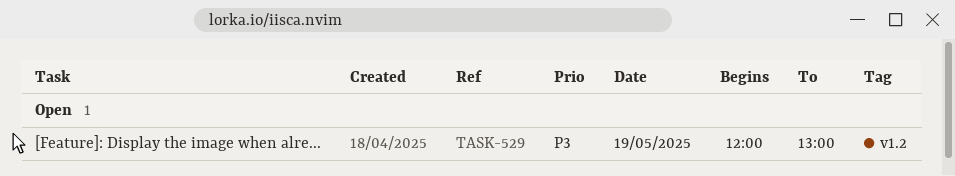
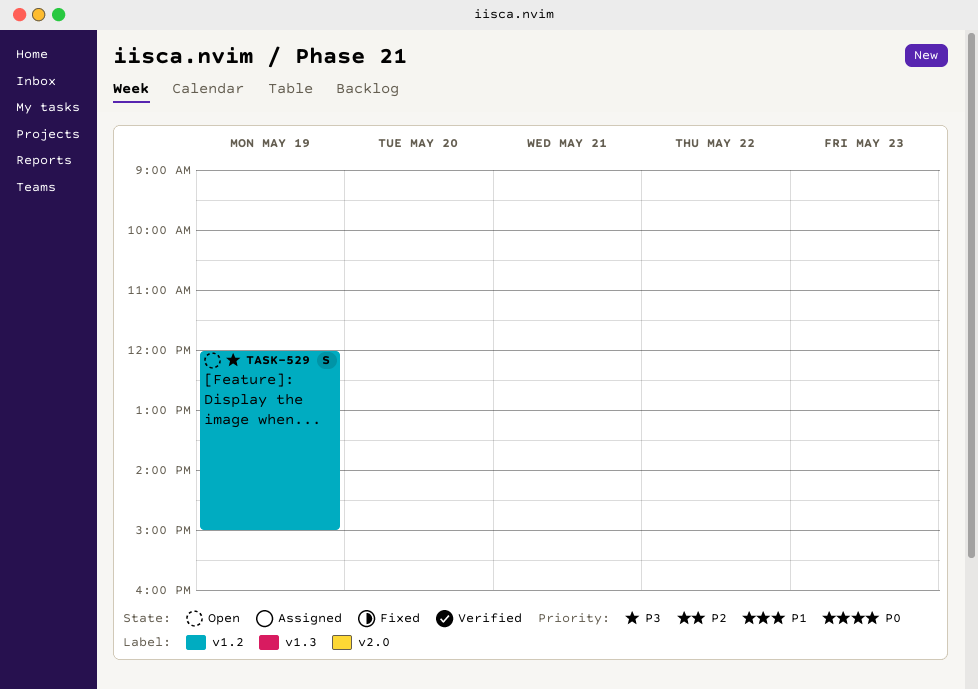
TASK-529, ends: 13:00 -> 15:00

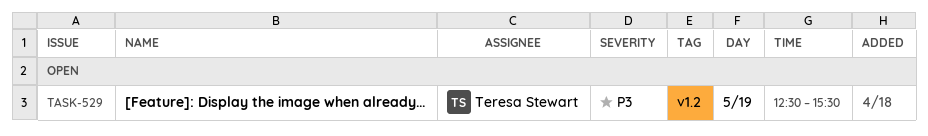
TASK-529, begins: 12:00 -> 12:30
TASK-529, ends: 15:00 -> 15:30

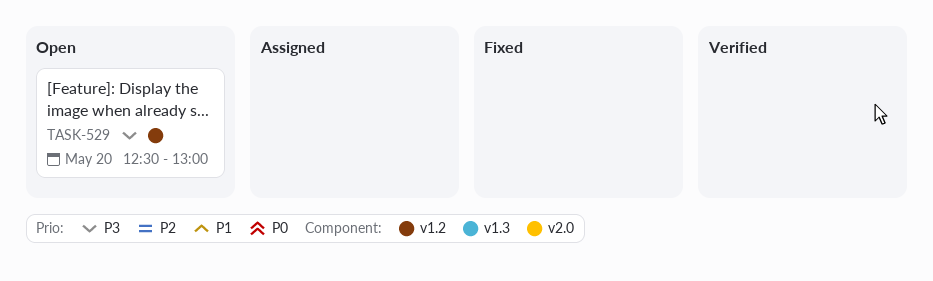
TASK-529, day: May 19 -> May 20
TASK-529, ends: 15:30 -> 13:00

